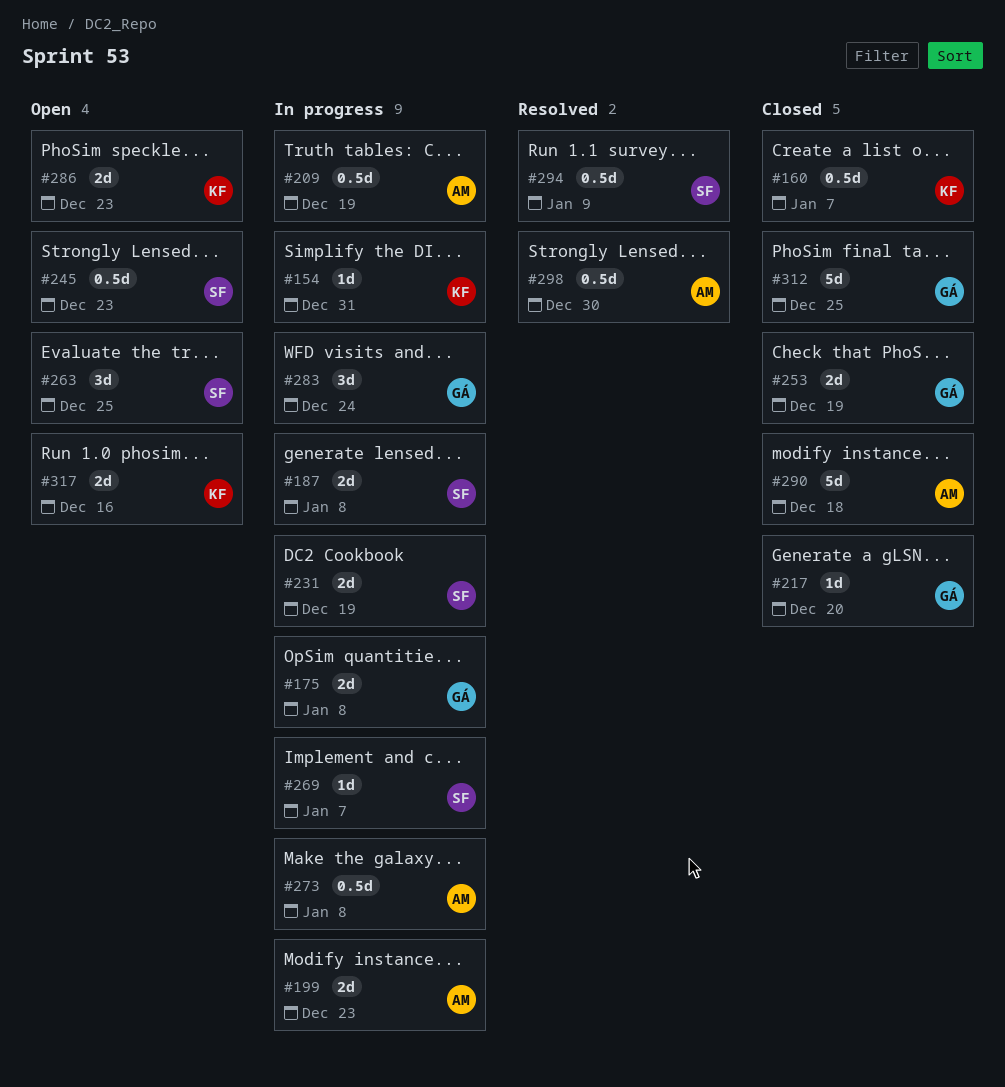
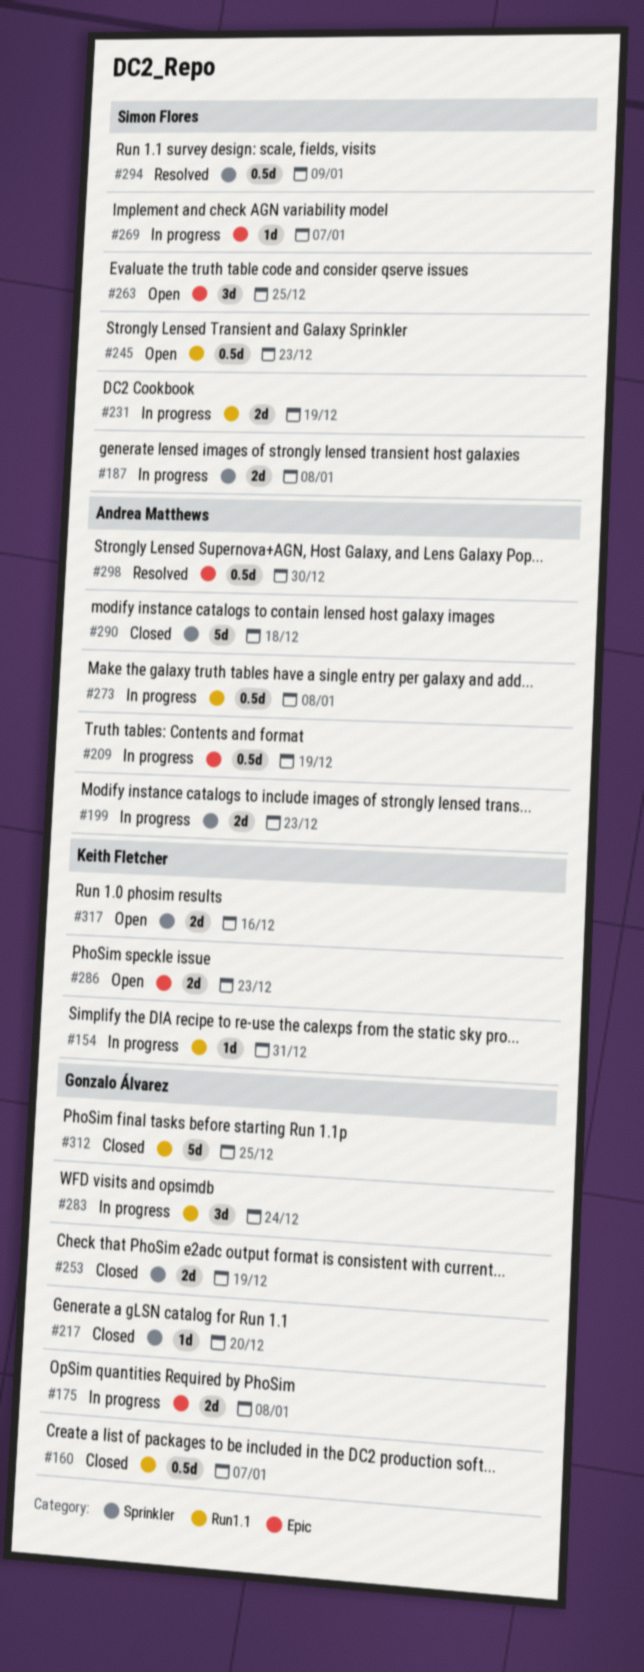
#160, owner: Keith Fletcher -> Gonzalo Álvarez

